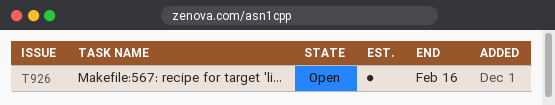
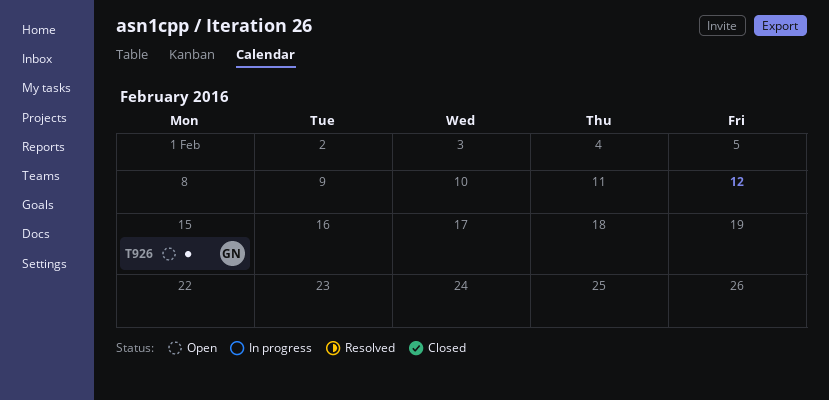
T926, due: Feb 16 -> Feb 15

